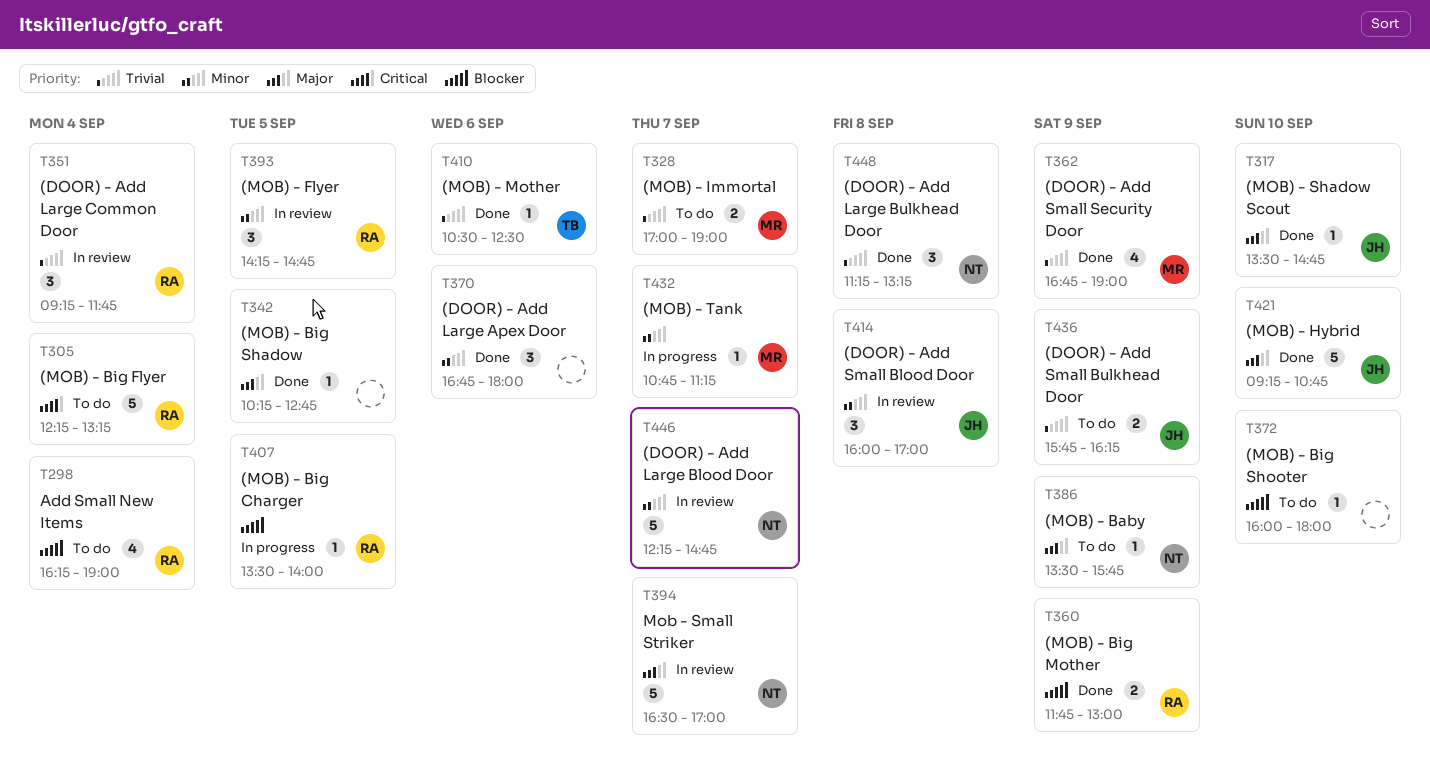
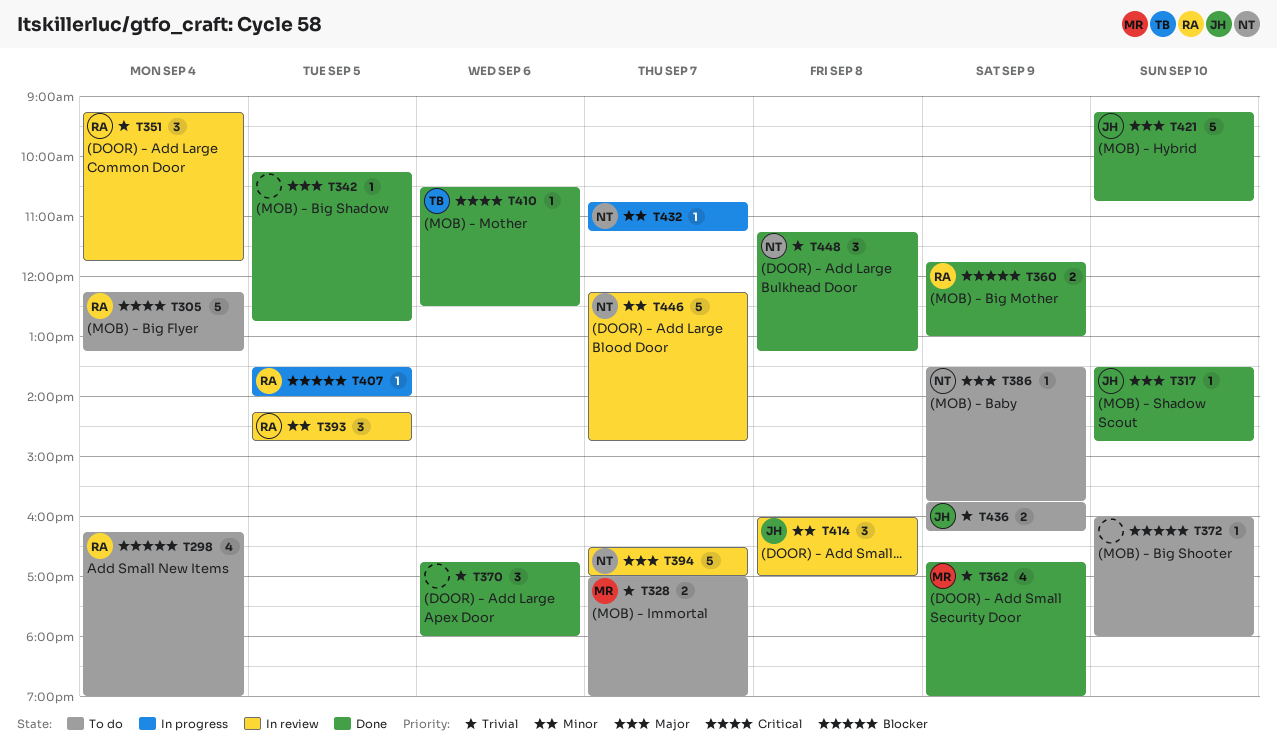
T370, priority: Minor -> Trivial
T410, priority: Trivial -> Critical
T432, owner: MR -> NT

